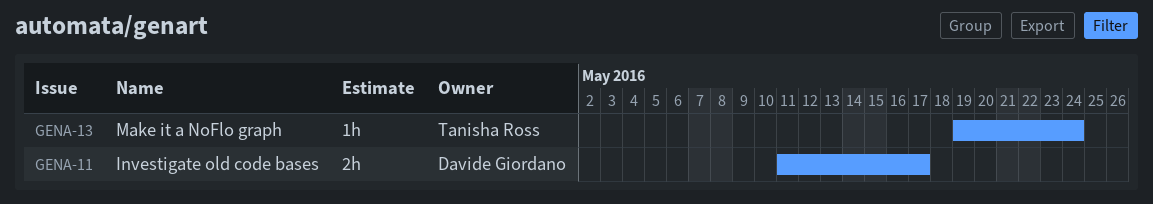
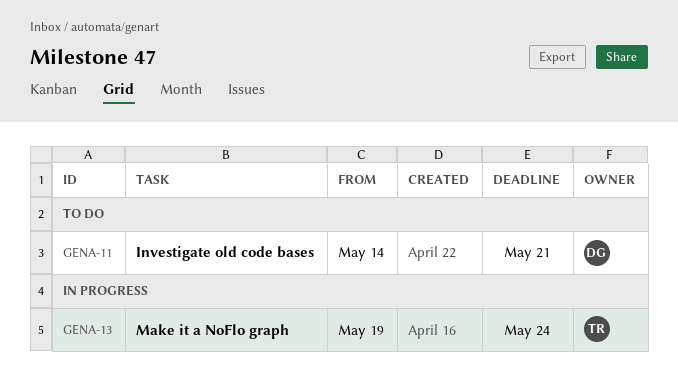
GENA-11, start: May 11 -> May 14
GENA-11, due: May 17 -> May 21

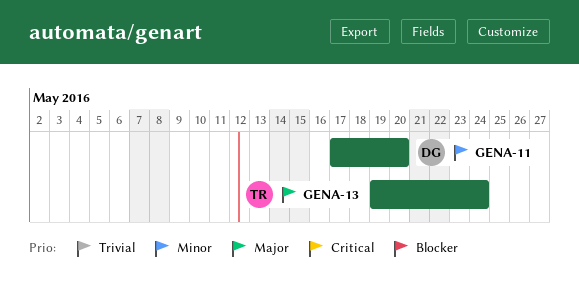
GENA-11, start: May 14 -> May 17
GENA-11, due: May 21 -> May 20

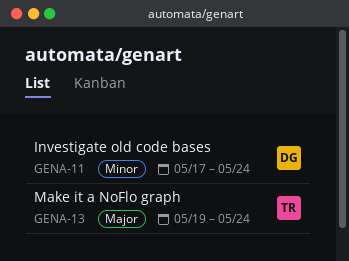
GENA-11, due: May 20 -> May 24

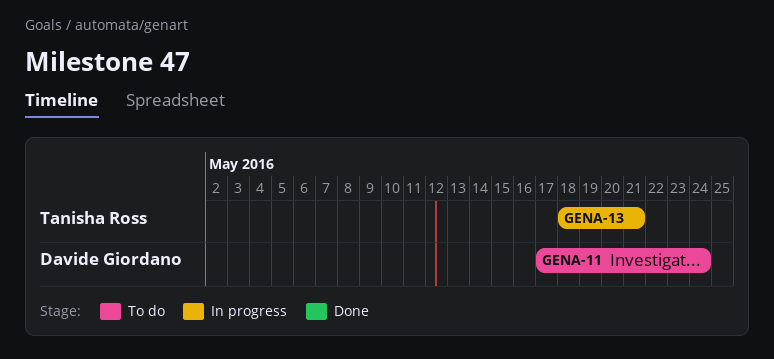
GENA-13, start: May 19 -> May 18
GENA-13, due: May 24 -> May 21

